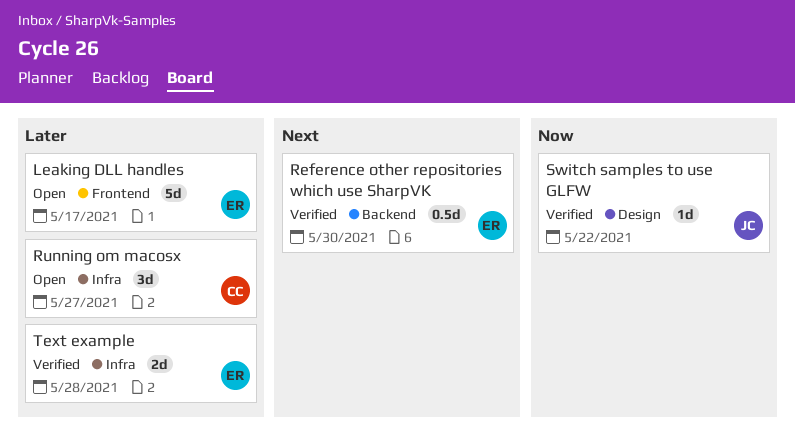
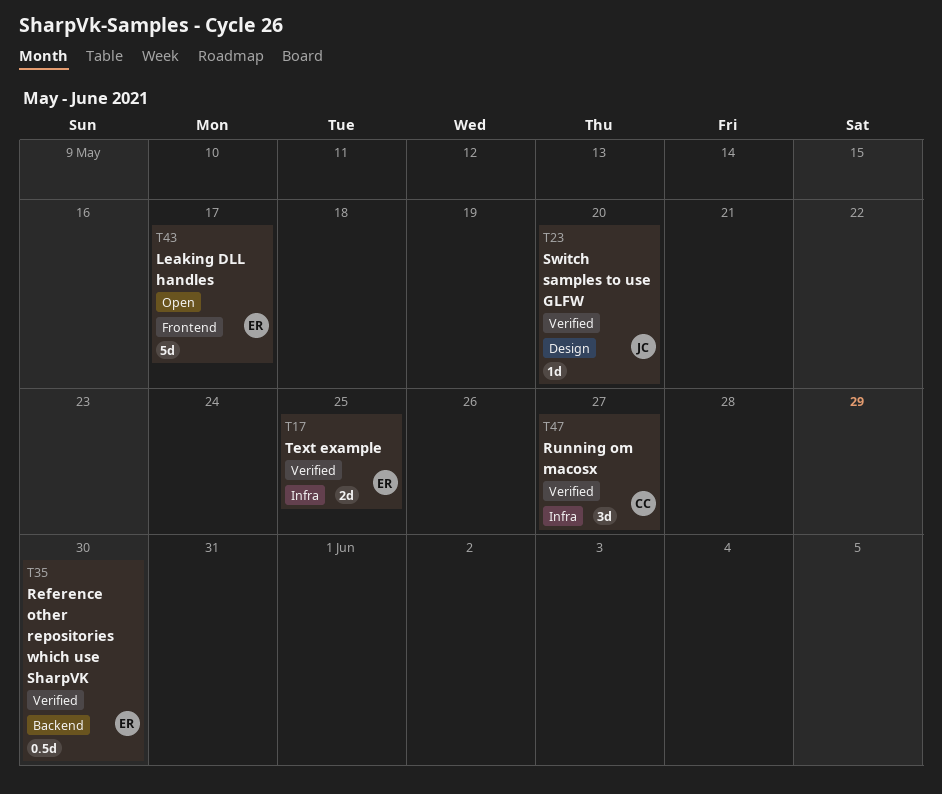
Running om macosx, status: Open -> Verified
Switch samples to use GLFW, due: May 22 -> May 20
Text example, due: May 28 -> May 25

